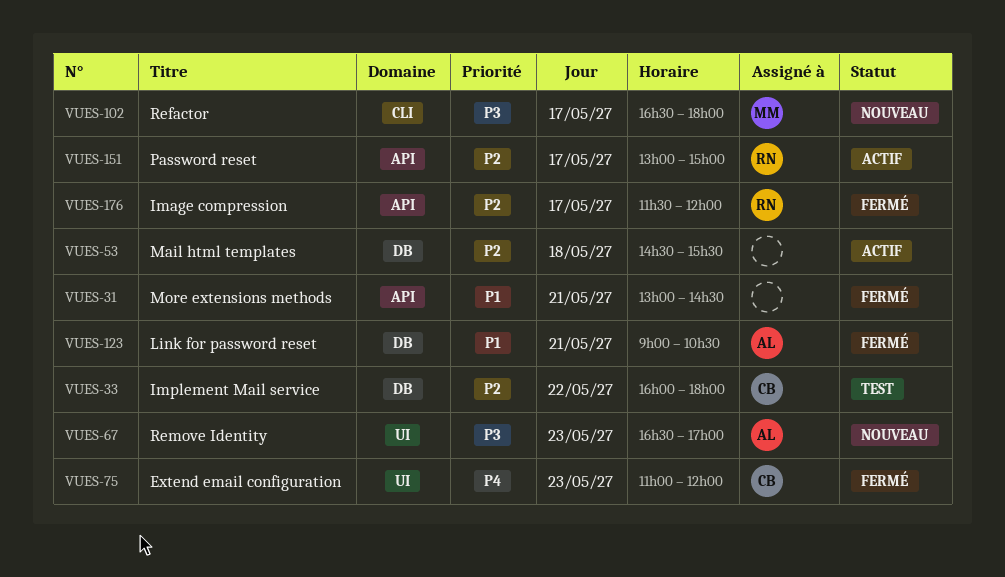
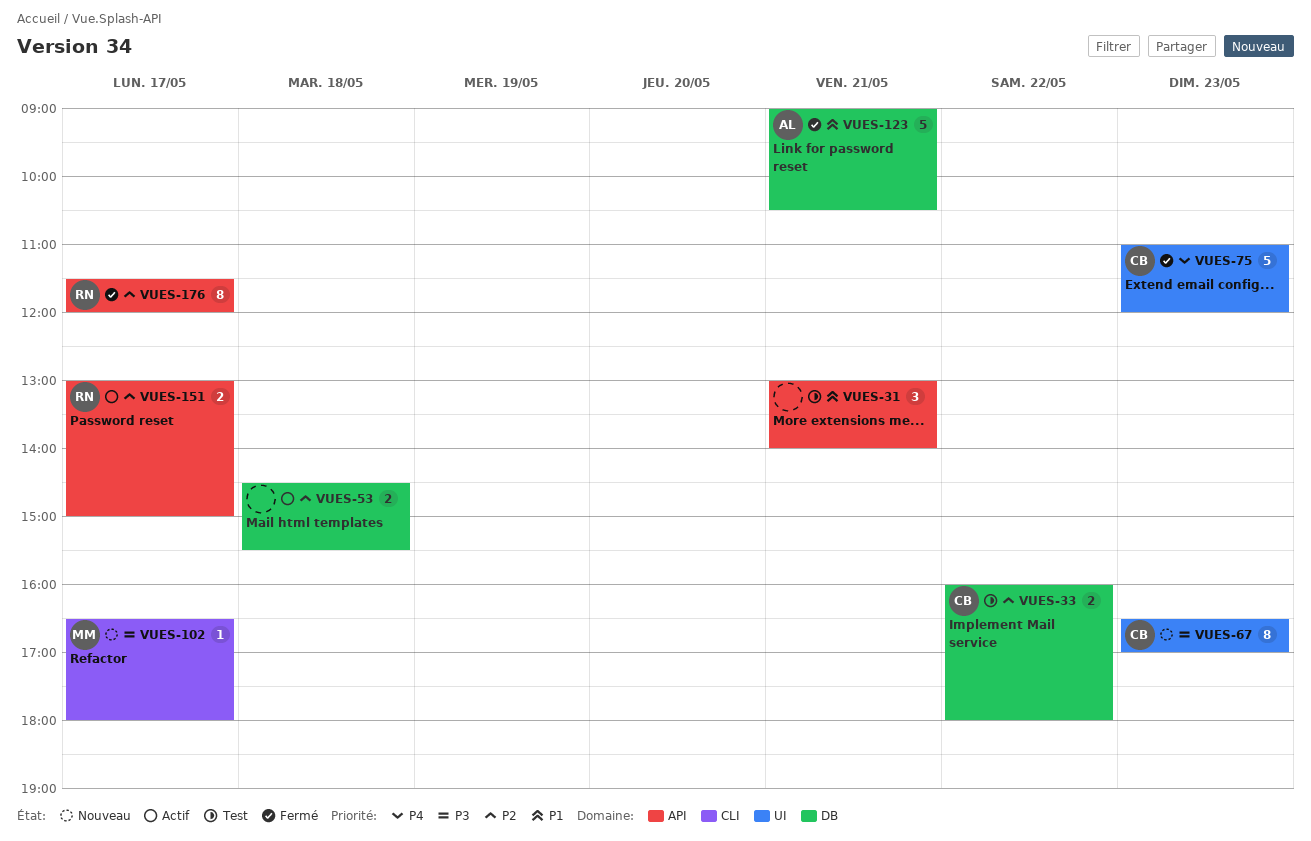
VUES-31, status: Fermé -> Test
VUES-31, ends: 14:30 -> 14:00
VUES-67, owner: AL -> CB

